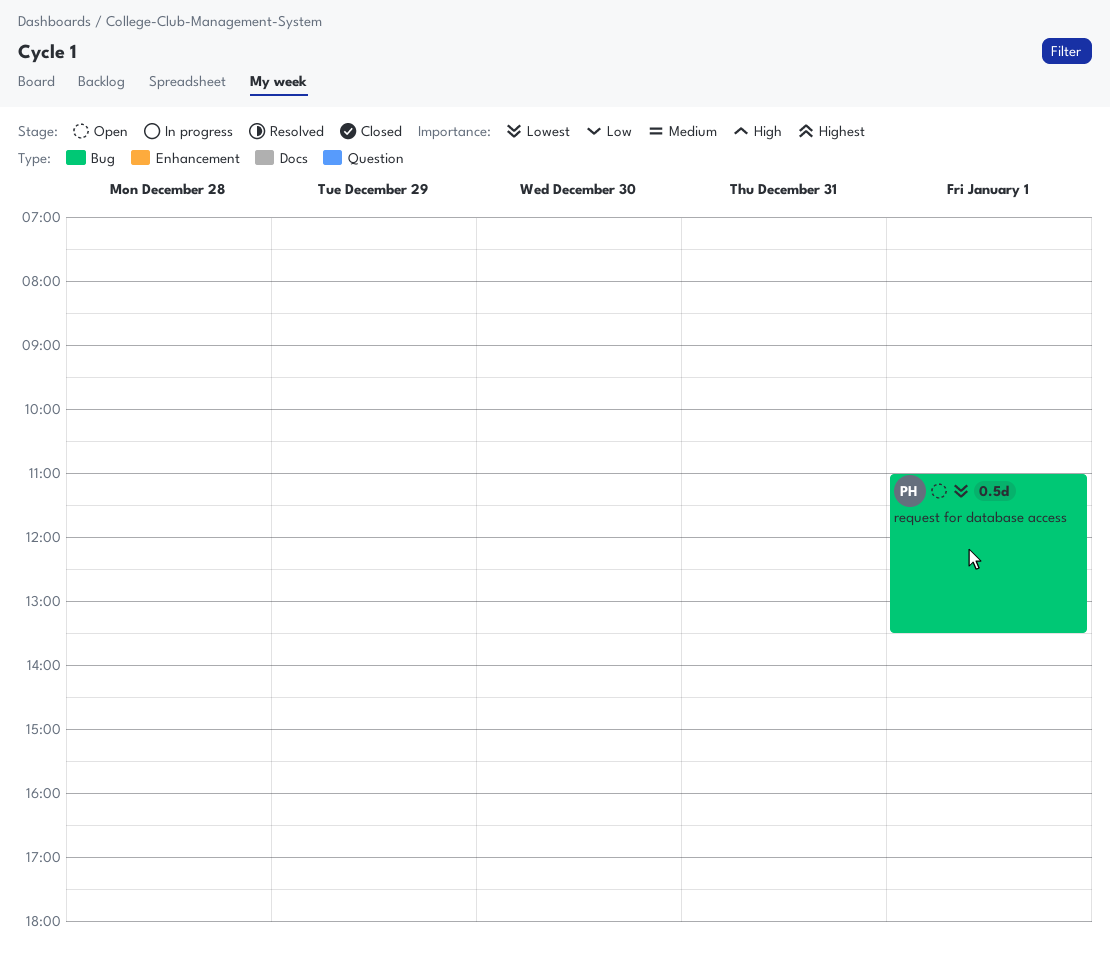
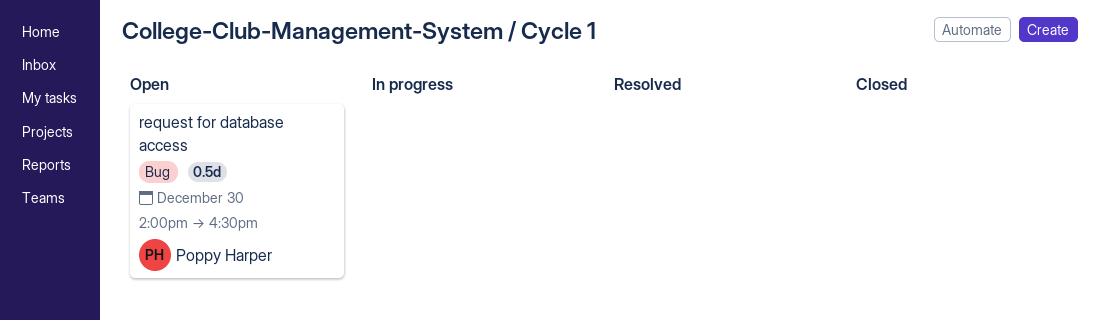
request for database access, day: Jan 1 -> Dec 30
request for database access, begins: 11:00 -> 14:00
request for database access, ends: 13:30 -> 16:30

